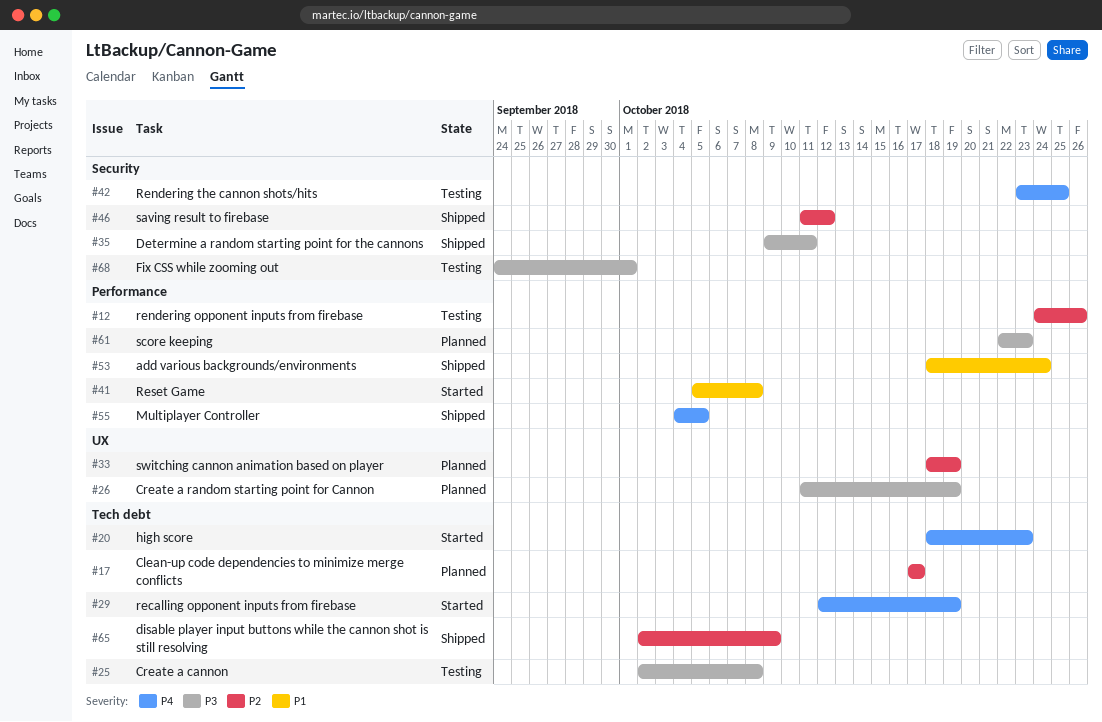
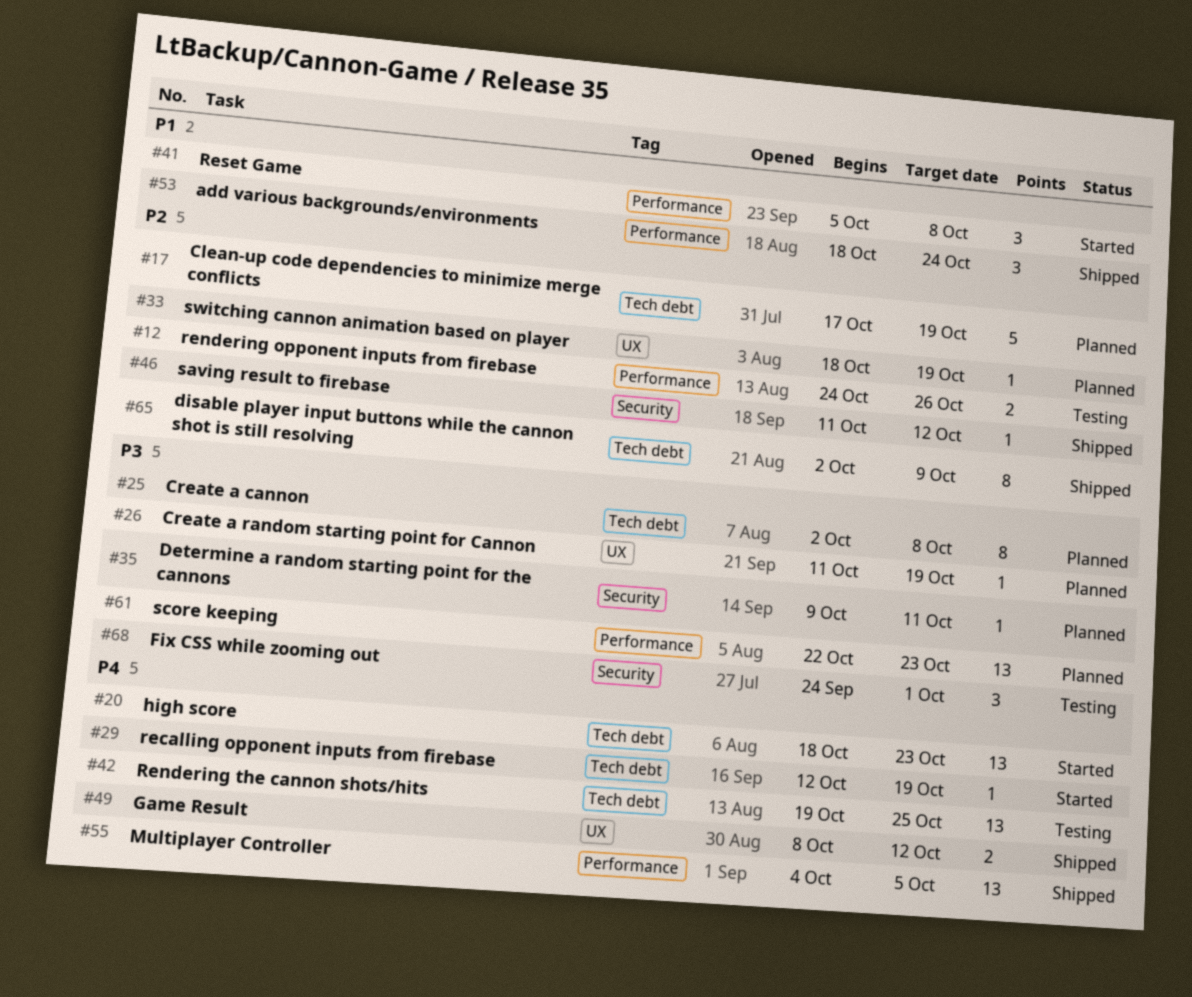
#17, due: Oct 17 -> Oct 19
#25, status: Testing -> Planned
#35, status: Shipped -> Planned
#42, label: Security -> Tech debt
#42, start: Oct 23 -> Oct 19
#49: none -> present

